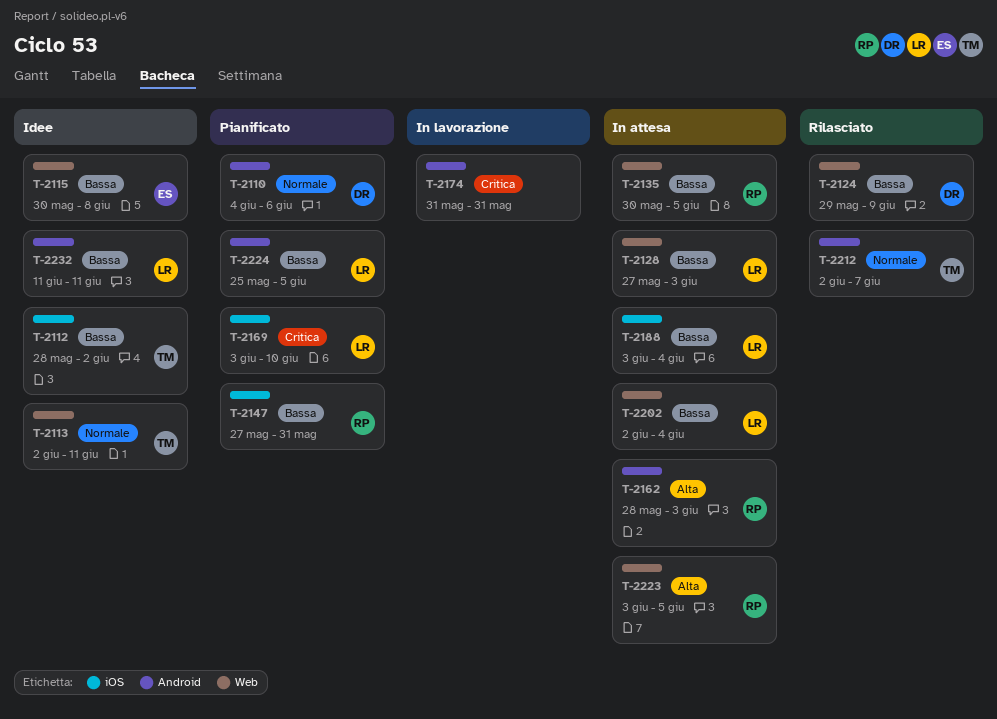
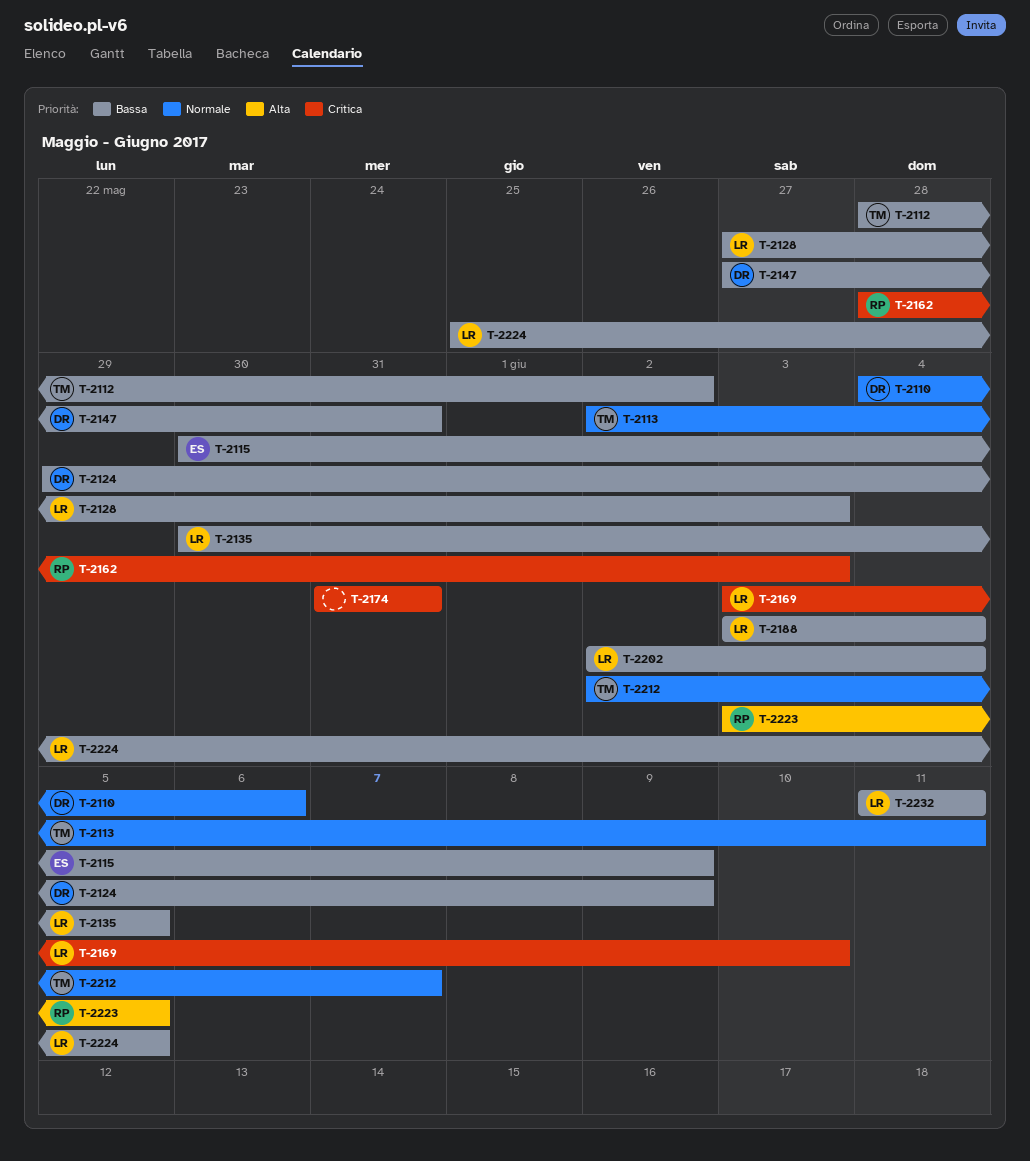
T-2115, due: Jun 8 -> Jun 9
T-2135, owner: RP -> LR
T-2147, owner: RP -> DR
T-2162, priority: Alta -> Critica

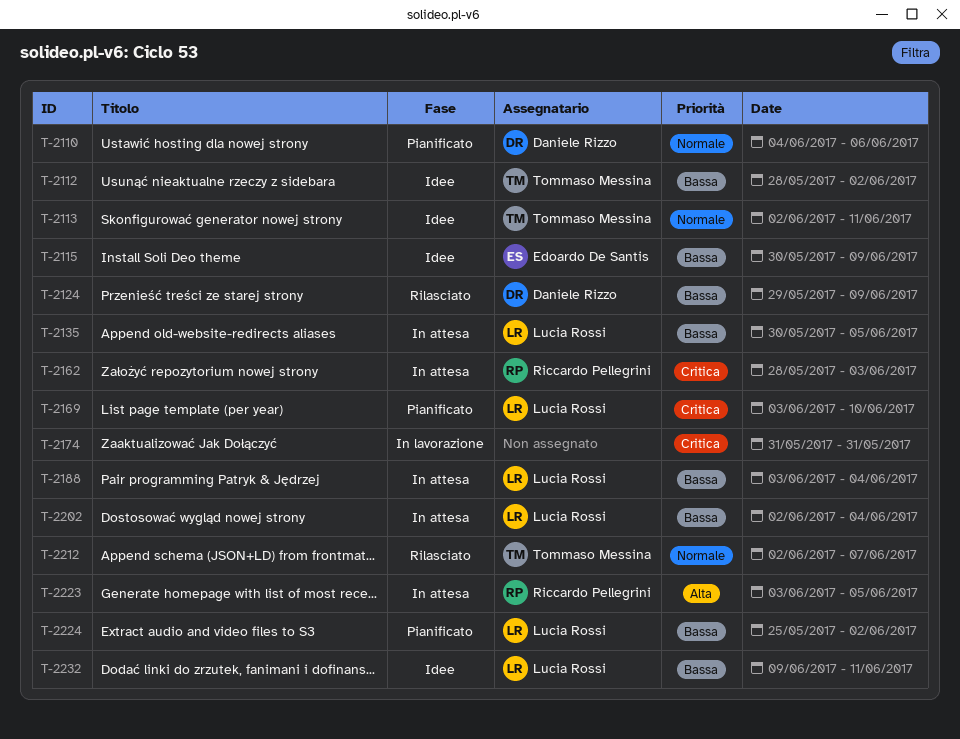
T-2128: present -> none
T-2147: present -> none
T-2224, due: Jun 5 -> Jun 2
T-2232, start: Jun 11 -> Jun 9

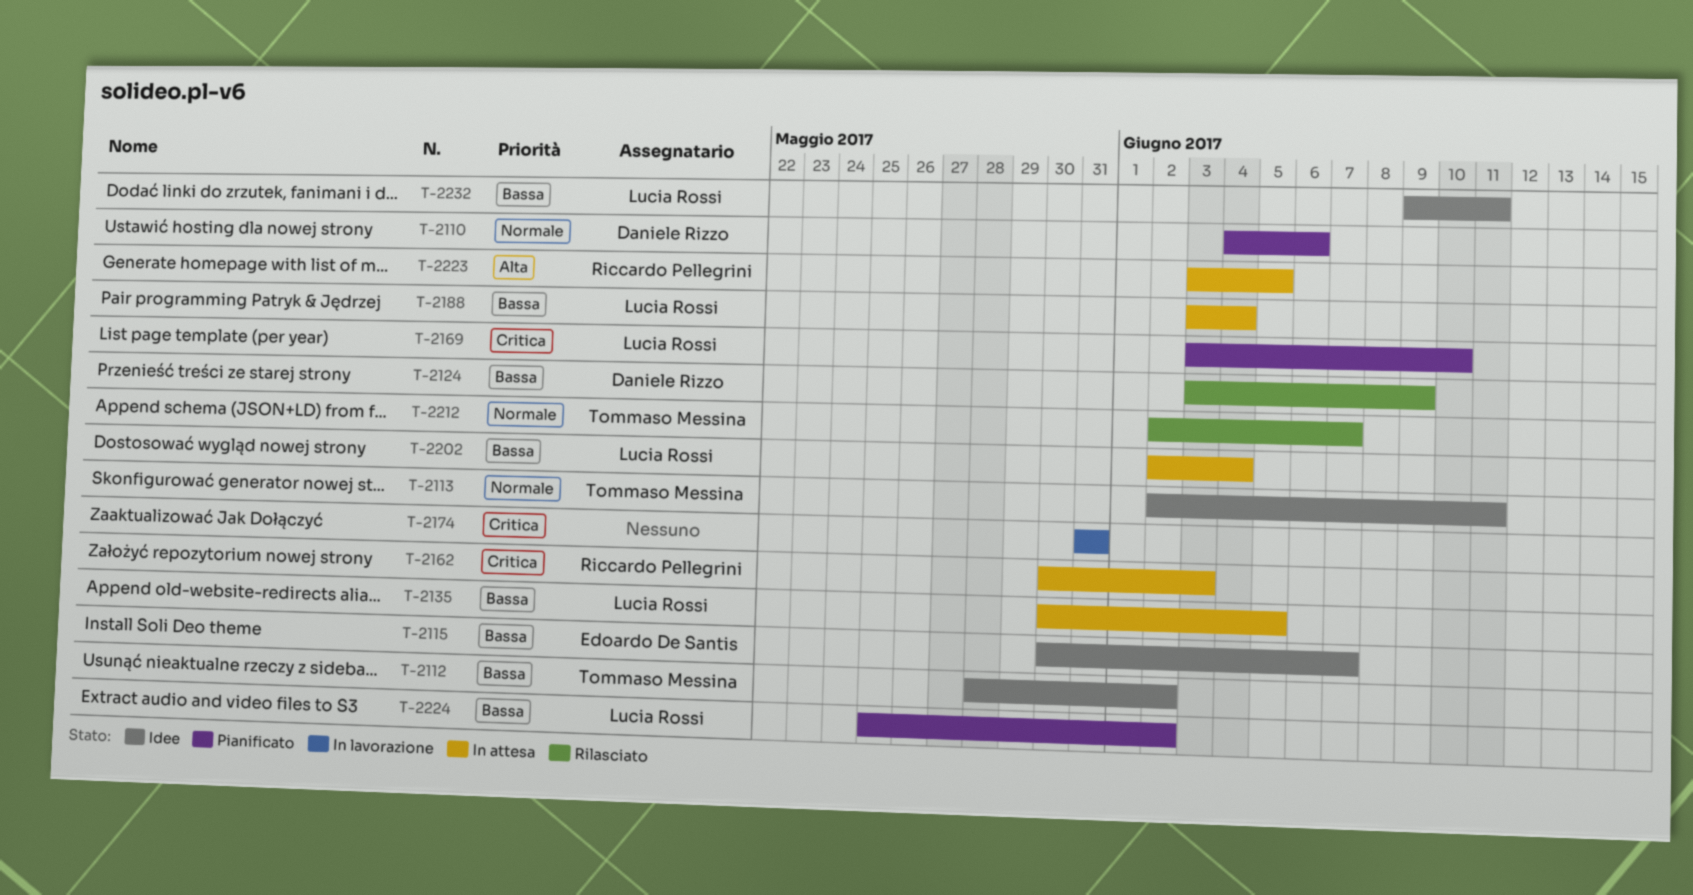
T-2115, due: Jun 9 -> Jun 7
T-2124, start: May 29 -> Jun 3
T-2162, start: May 28 -> May 30

